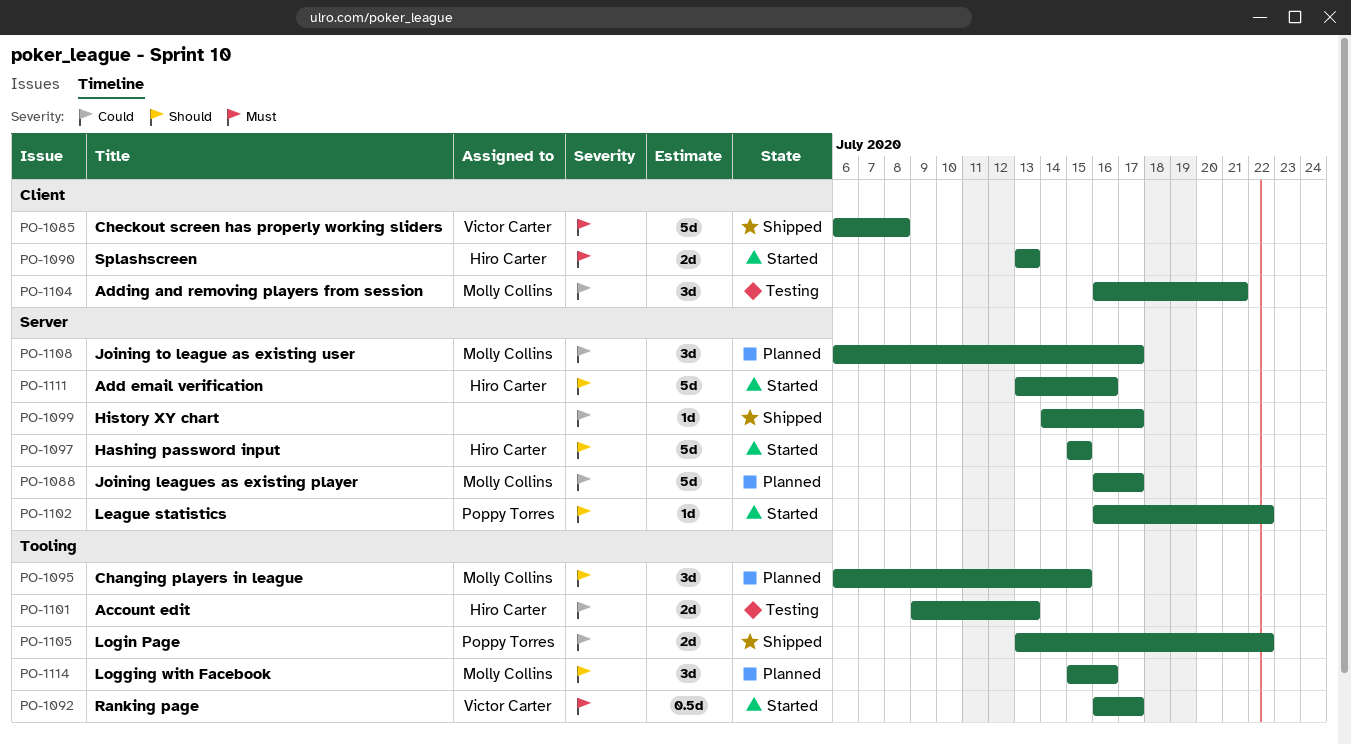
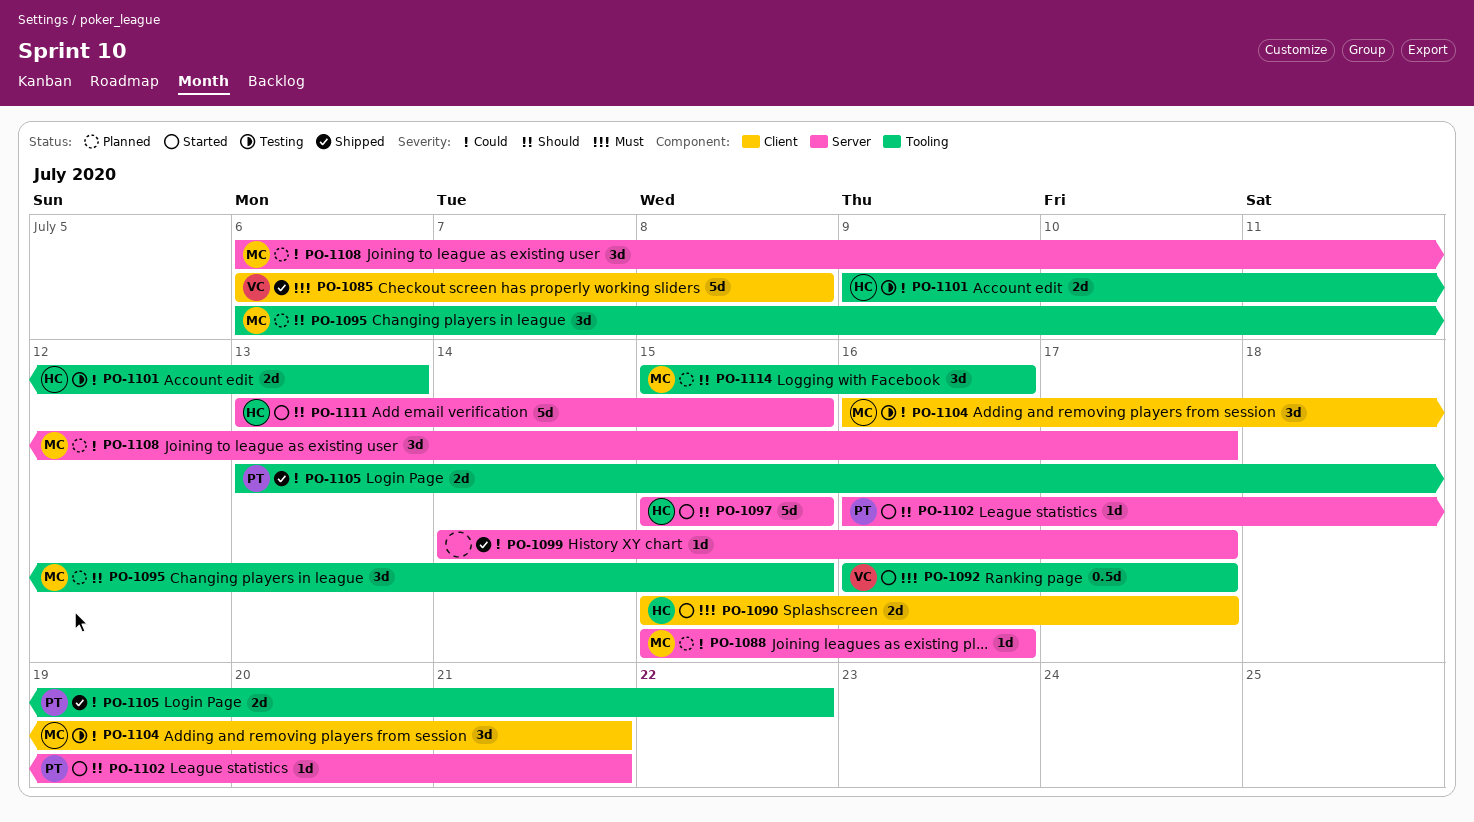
PO-1088, estimate: 5d -> 1d
PO-1088, start: Jul 16 -> Jul 15
PO-1088, due: Jul 17 -> Jul 16
PO-1090, start: Jul 13 -> Jul 15
PO-1090, due: Jul 13 -> Jul 17
PO-1102, due: Jul 22 -> Jul 21
PO-1111, due: Jul 16 -> Jul 15

